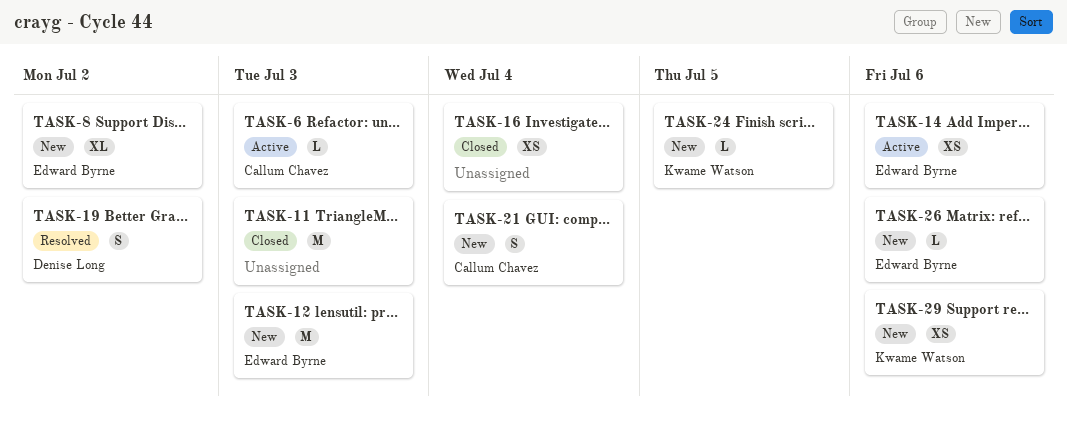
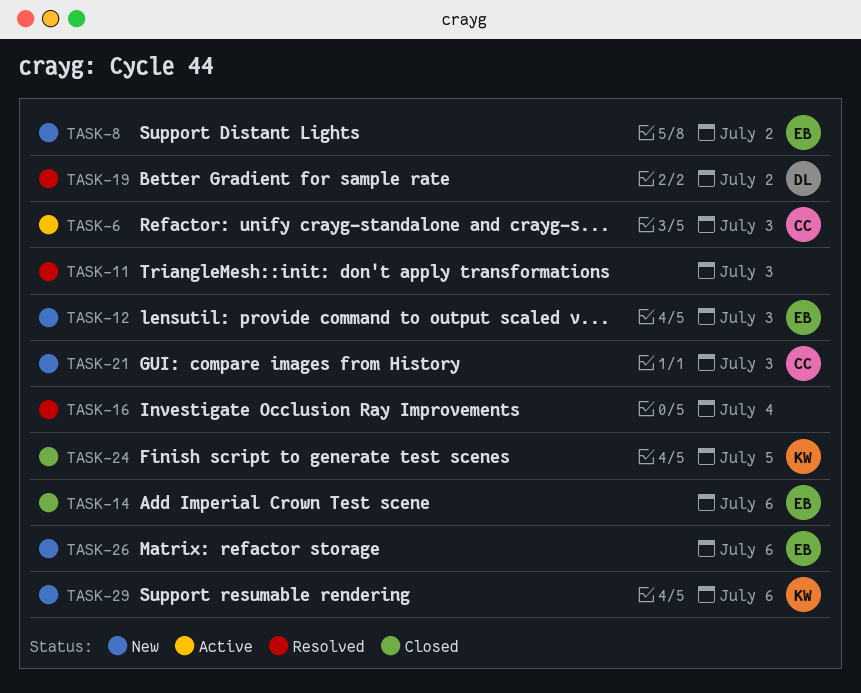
TASK-11, status: Closed -> Resolved
TASK-14, status: Active -> Closed
TASK-16, status: Closed -> Resolved
TASK-21, due: Jul 4 -> Jul 3
TASK-24, status: New -> Closed

